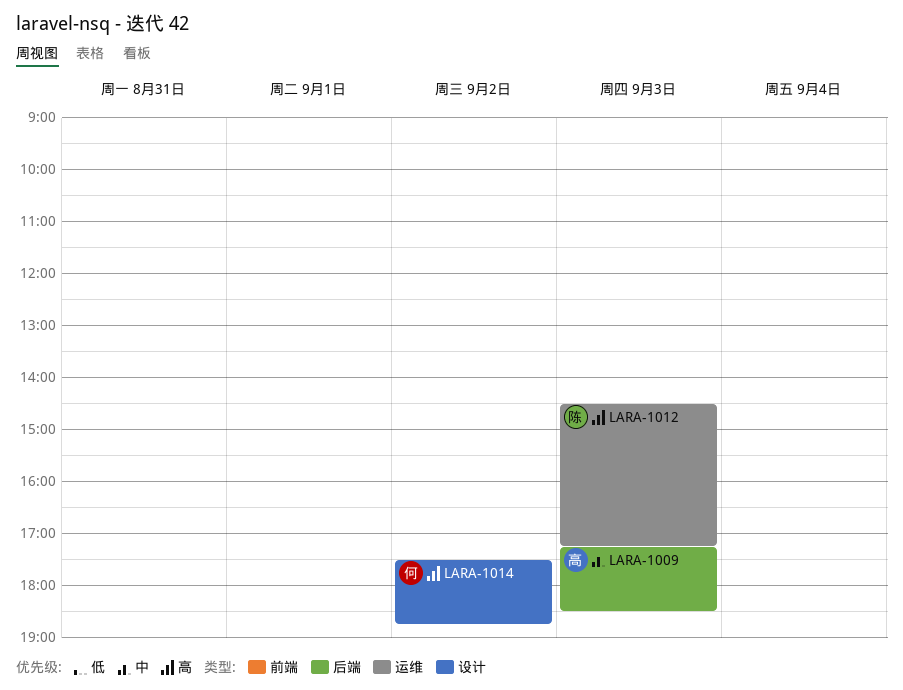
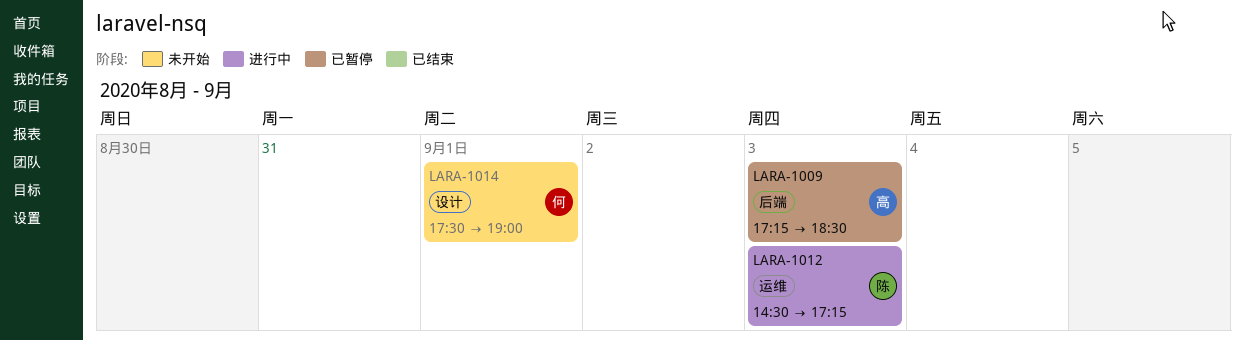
LARA-1014, day: Sep 2 -> Sep 1
LARA-1014, ends: 18:45 -> 19:00

